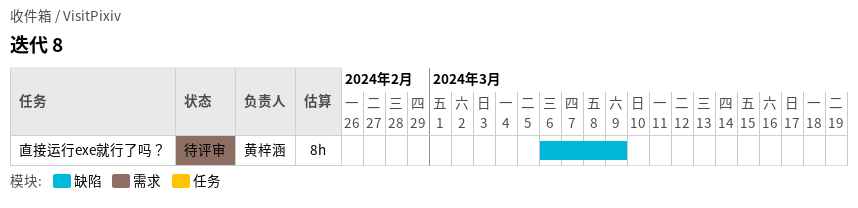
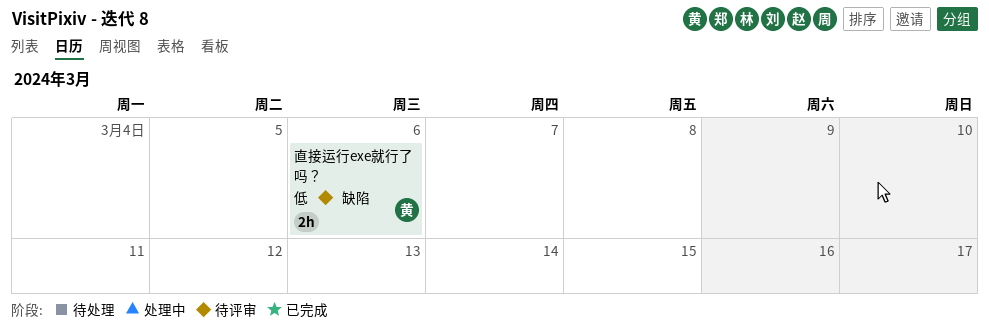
直接运行exe就行了吗？, estimate: 8h -> 2h
直接运行exe就行了吗？, due: Mar 9 -> Mar 6

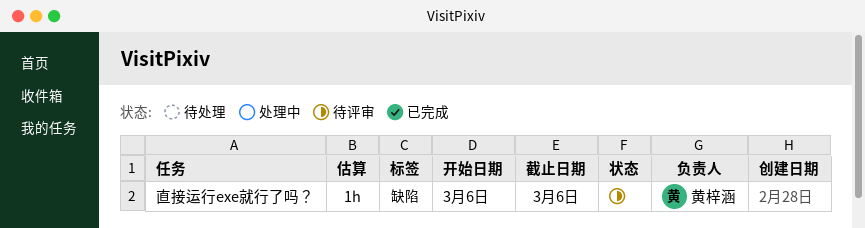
直接运行exe就行了吗？, estimate: 2h -> 1h

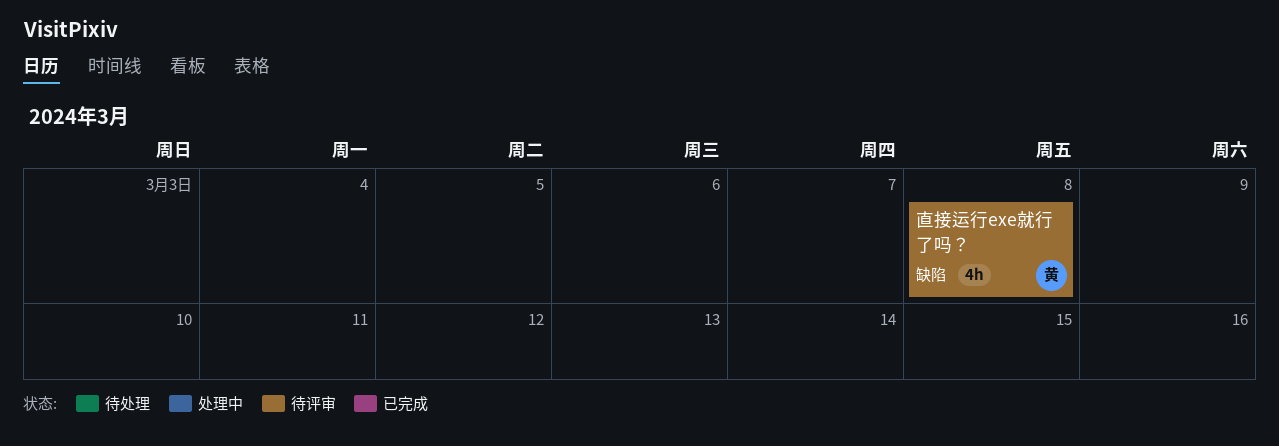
直接运行exe就行了吗？, estimate: 1h -> 4h
直接运行exe就行了吗？, due: Mar 6 -> Mar 8

